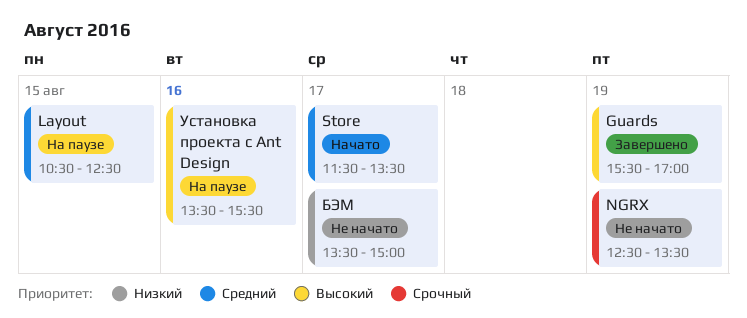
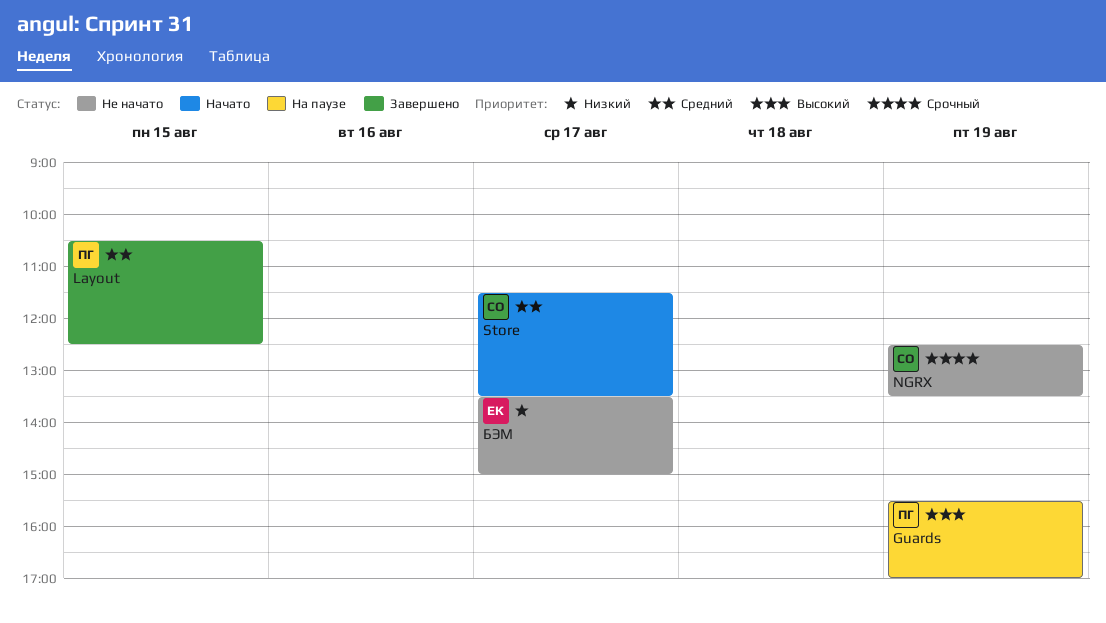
Guards, status: Завершено -> На паузе
Layout, status: На паузе -> Завершено
Установка проекта с Ant Design: present -> none

